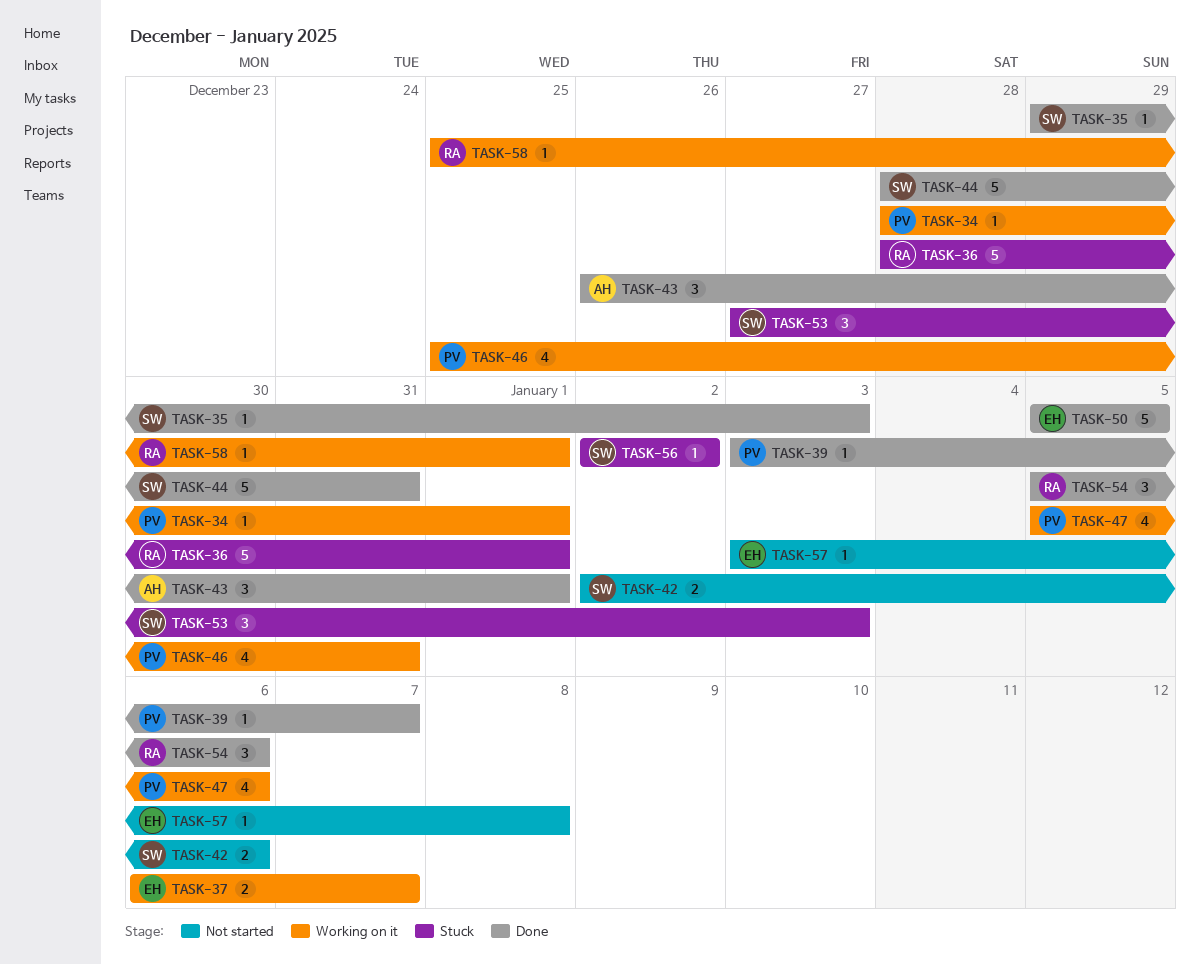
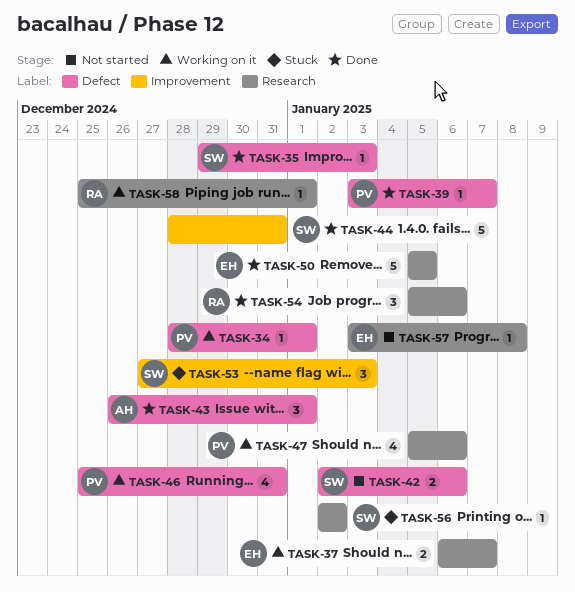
TASK-36: present -> none

